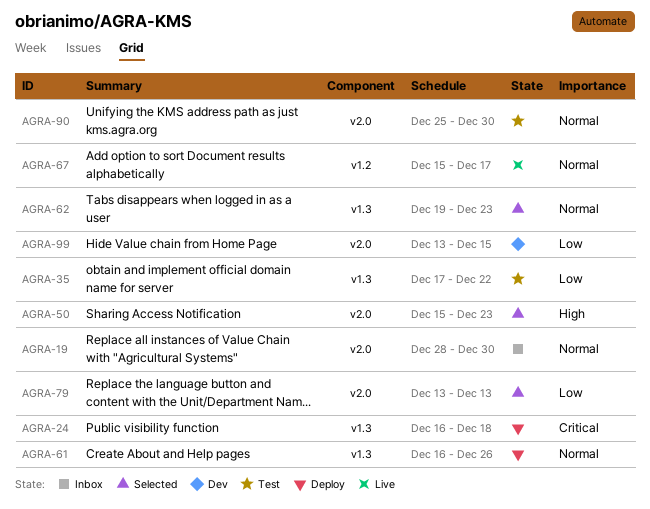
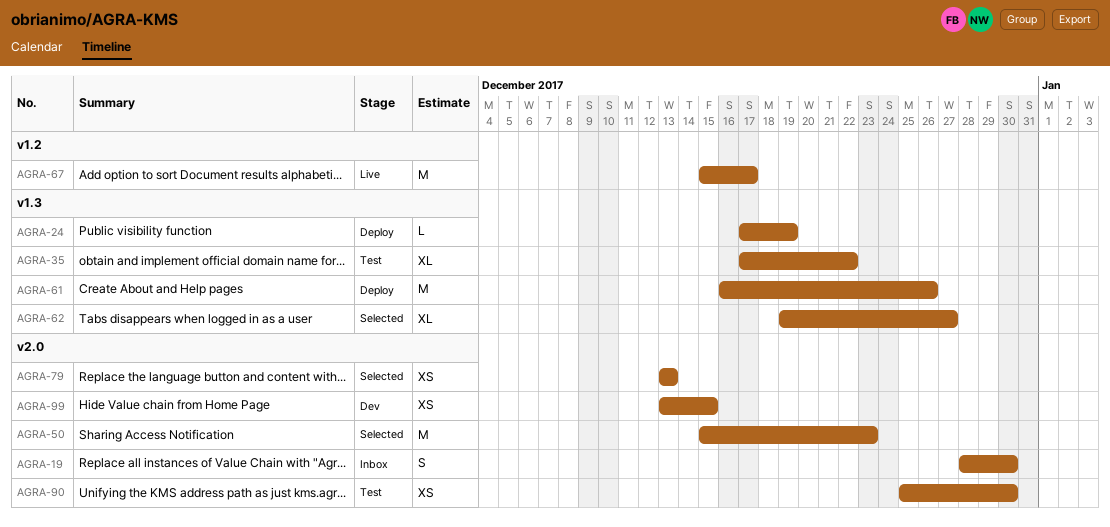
AGRA-24, start: Dec 16 -> Dec 17
AGRA-24, due: Dec 18 -> Dec 19
AGRA-62, due: Dec 23 -> Dec 27

